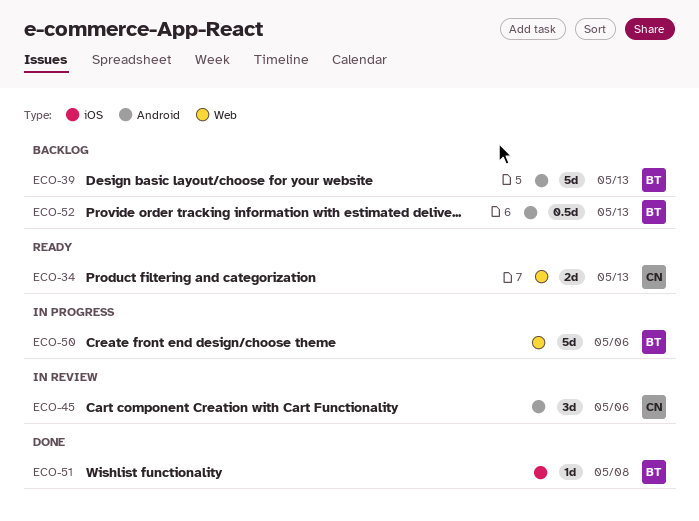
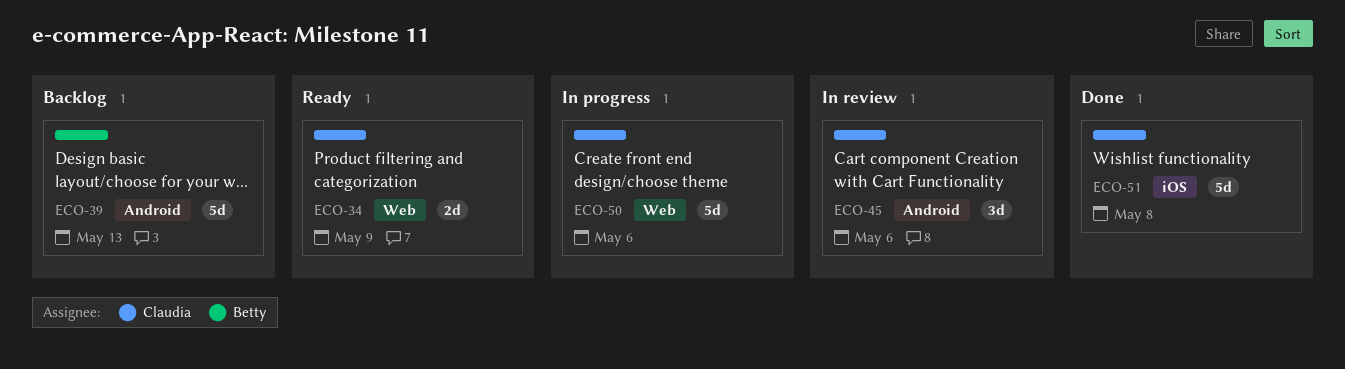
ECO-34, due: May 13 -> May 9
ECO-50, owner: Betty -> Claudia
ECO-51, owner: Betty -> Claudia
ECO-51, estimate: 1d -> 5d
ECO-52: present -> none

